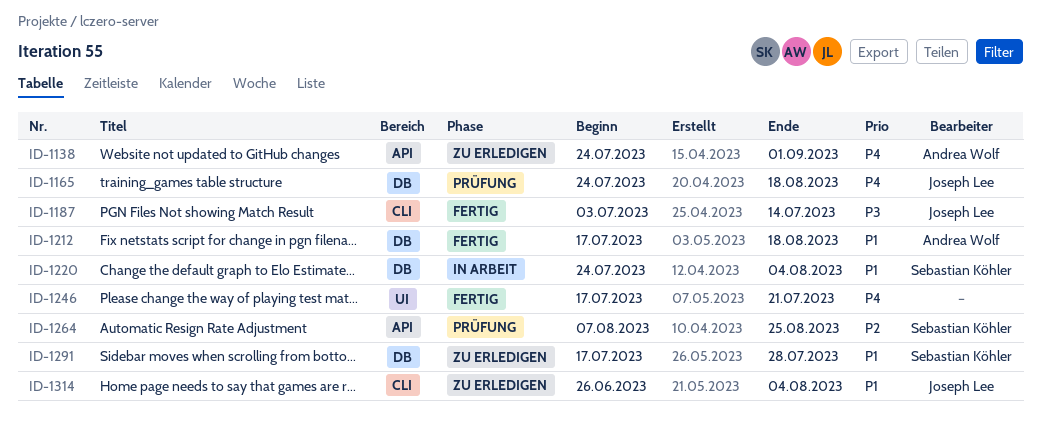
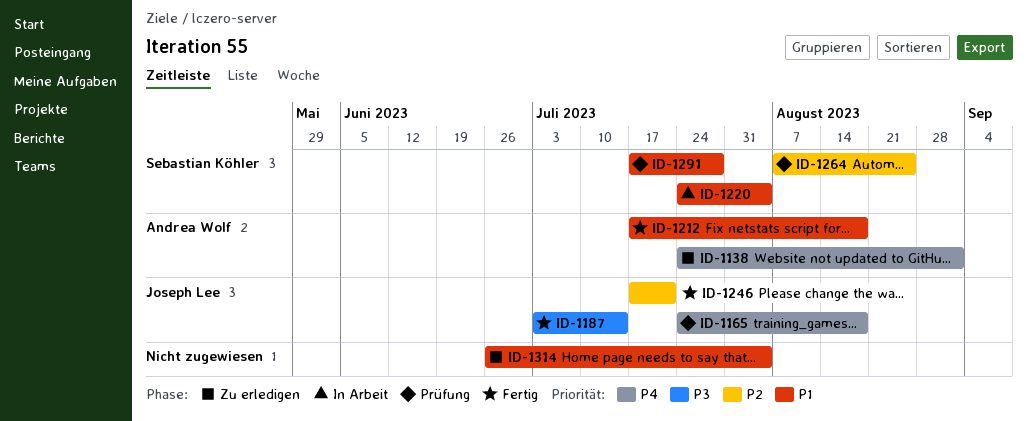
ID-1246, owner: none -> Joseph Lee
ID-1246, priority: P4 -> P2
ID-1291, status: Zu erledigen -> Prüfung
ID-1314, owner: Joseph Lee -> none

